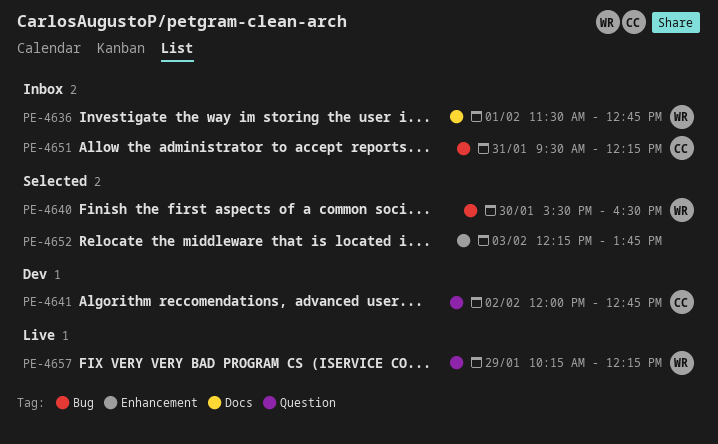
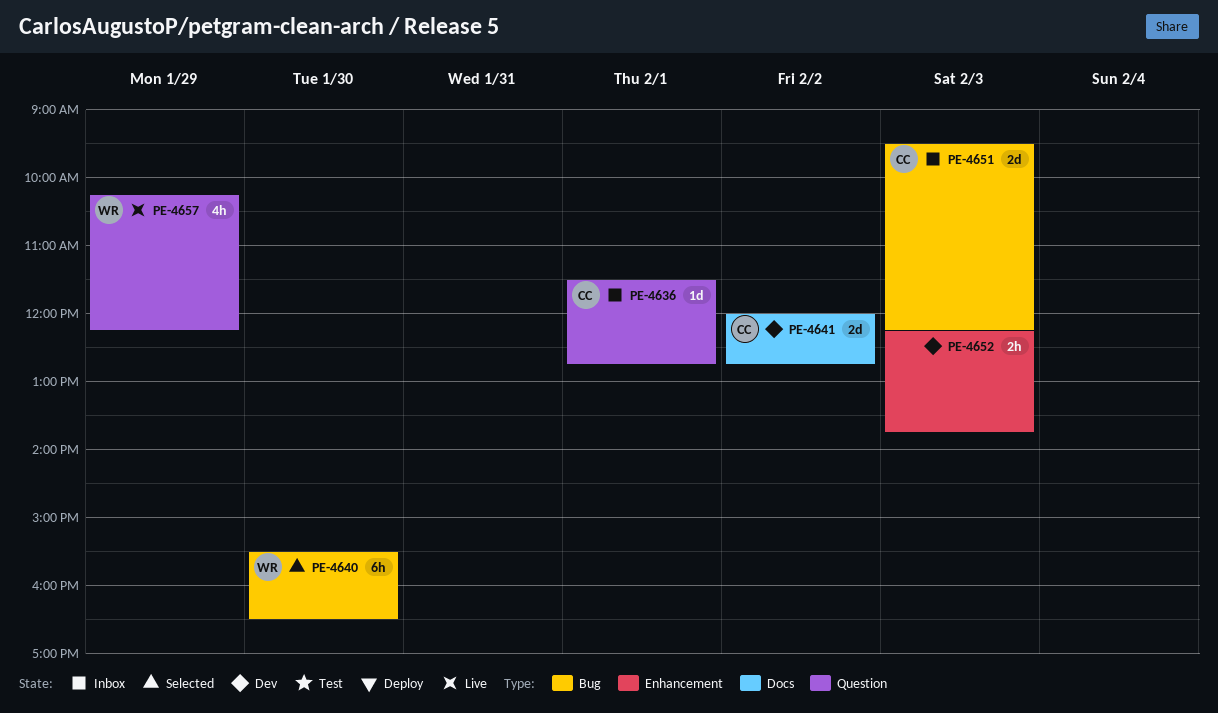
PE-4636, owner: WR -> CC
PE-4636, label: Docs -> Question
PE-4641, label: Question -> Docs
PE-4651, day: Jan 31 -> Feb 3
PE-4652, status: Selected -> Dev

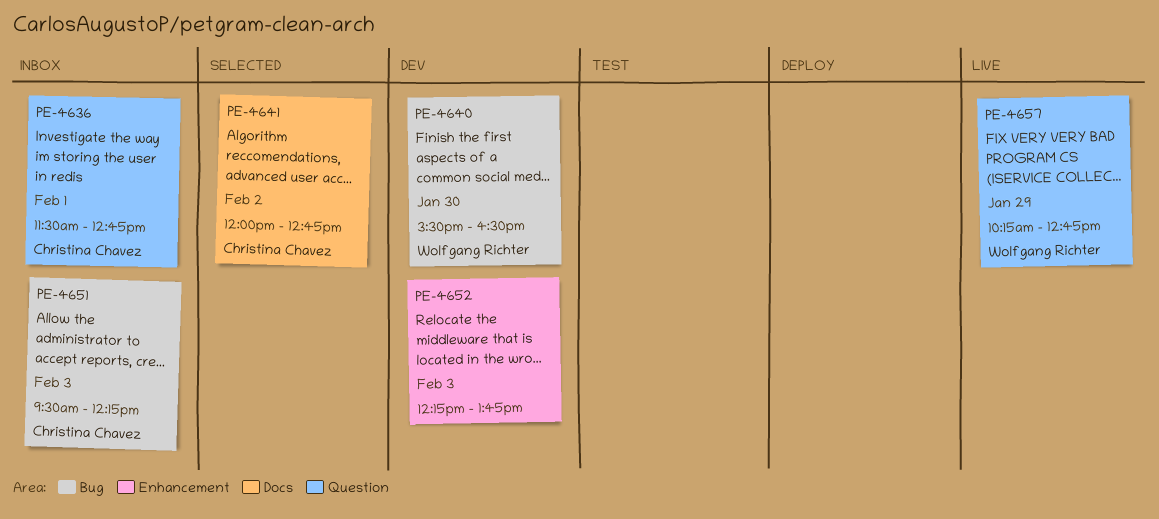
PE-4640, status: Selected -> Dev
PE-4641, status: Dev -> Selected
PE-4657, ends: 12:15 -> 12:45

